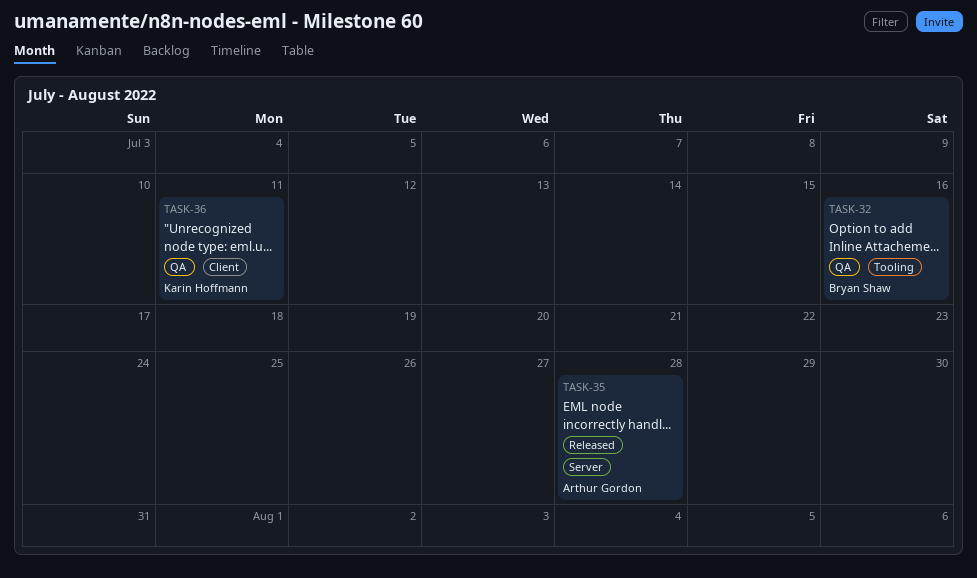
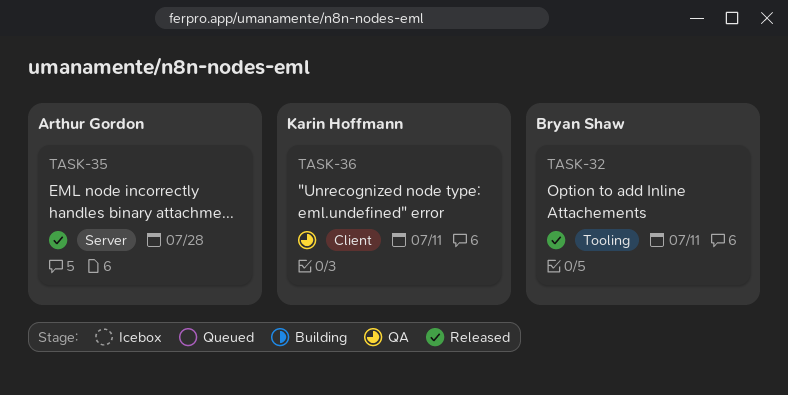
TASK-32, status: QA -> Released
TASK-32, due: Jul 16 -> Jul 11

